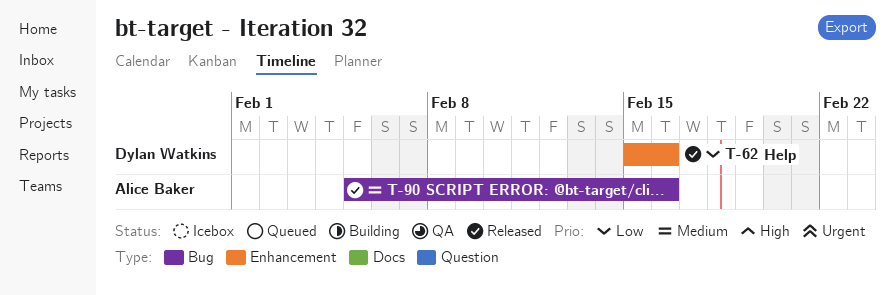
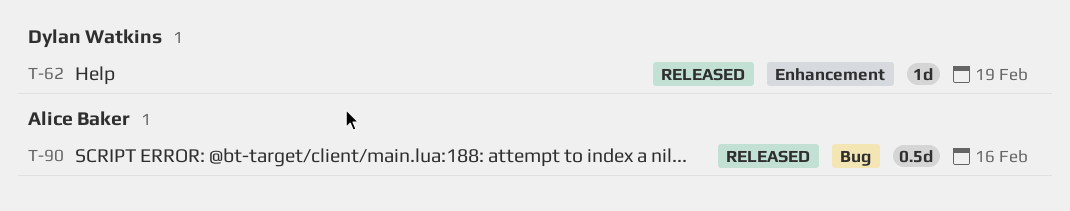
T-62, due: Feb 16 -> Feb 19

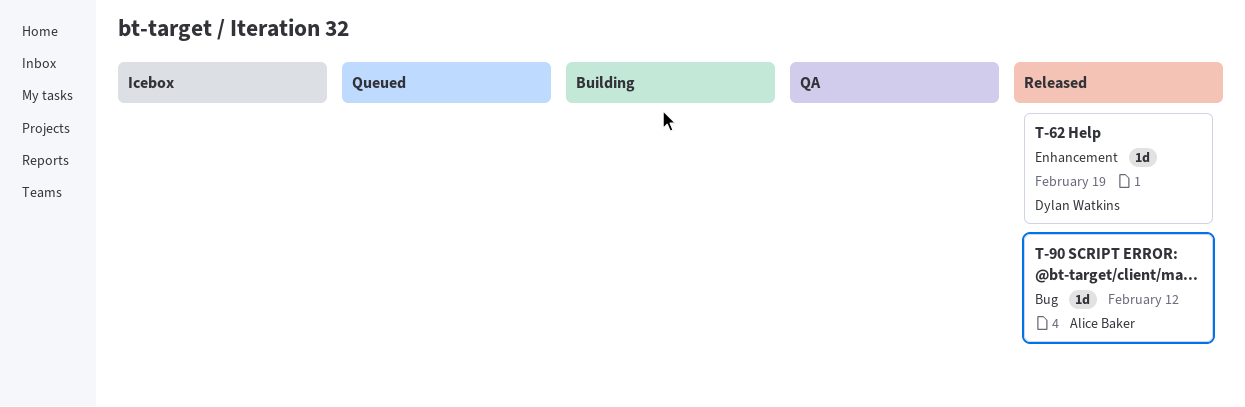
T-90, estimate: 0.5d -> 1d
T-90, due: Feb 16 -> Feb 12

